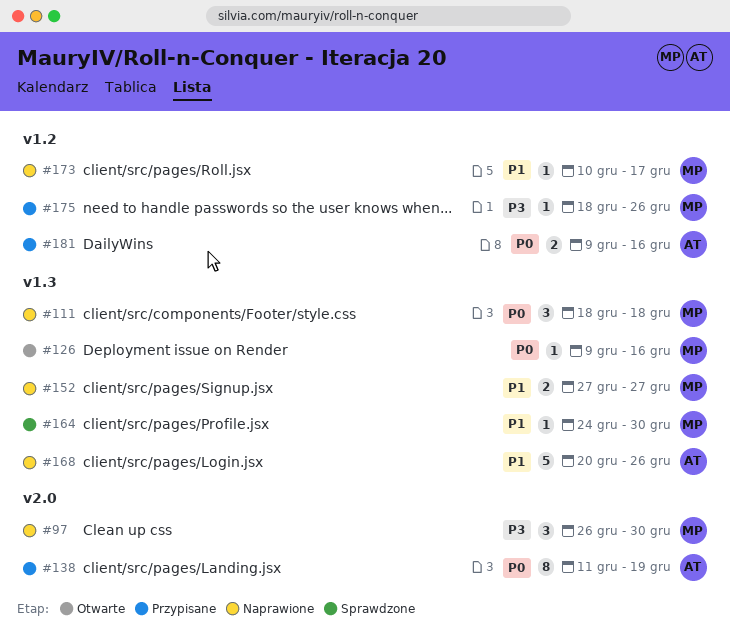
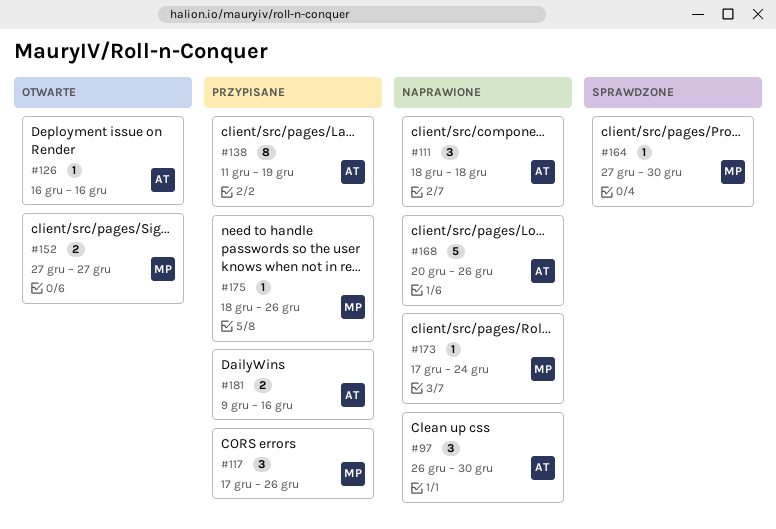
#97, owner: MP -> AT
#111, owner: MP -> AT
#117: none -> present
#126, owner: MP -> AT
#126, start: Dec 9 -> Dec 16
#152, status: Naprawione -> Otwarte
#164, start: Dec 24 -> Dec 27
#173, start: Dec 10 -> Dec 17
#173, due: Dec 17 -> Dec 24

